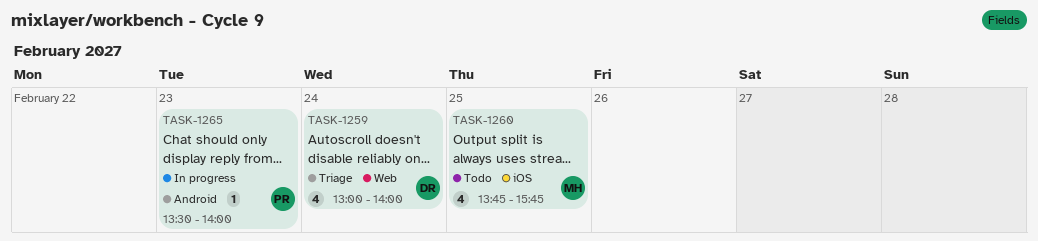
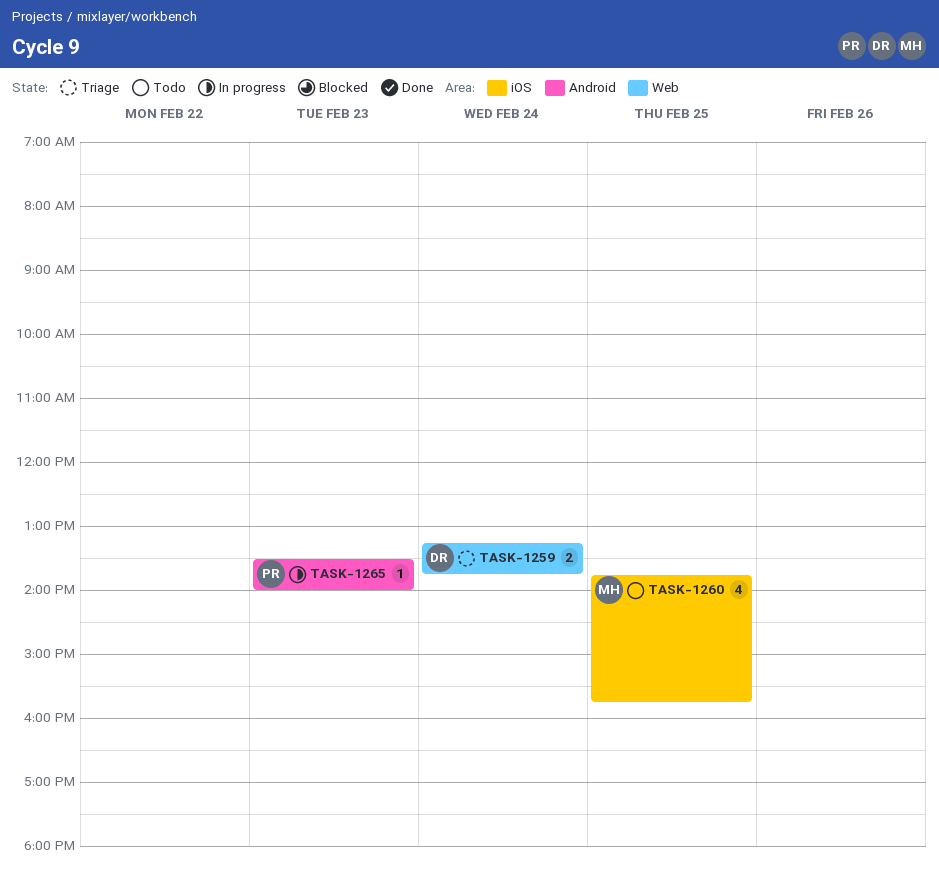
TASK-1259, estimate: 4 -> 2
TASK-1259, begins: 13:00 -> 13:15
TASK-1259, ends: 14:00 -> 13:45

